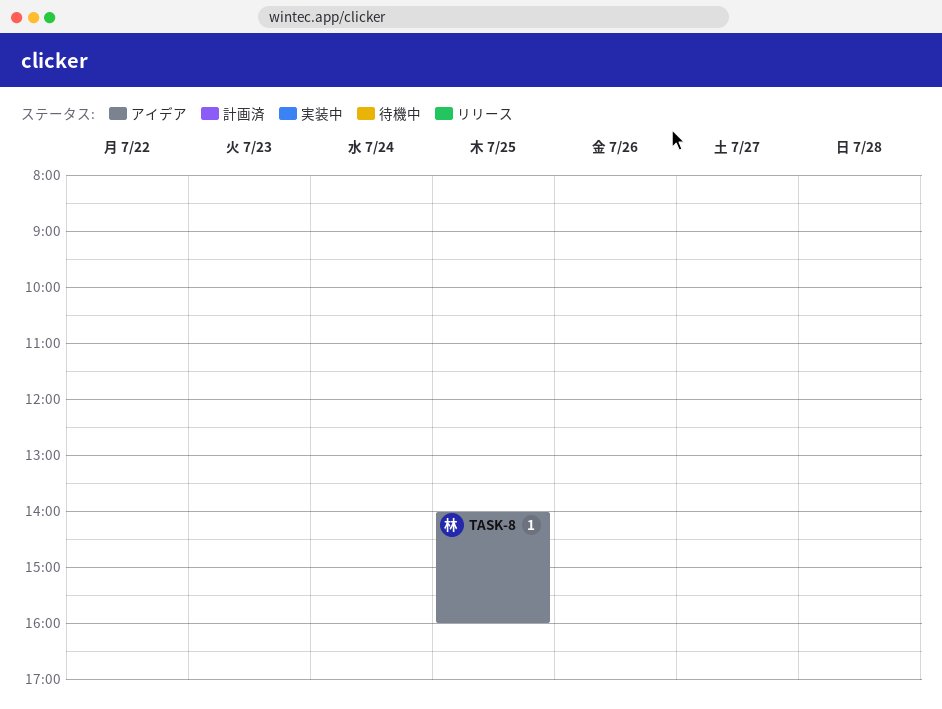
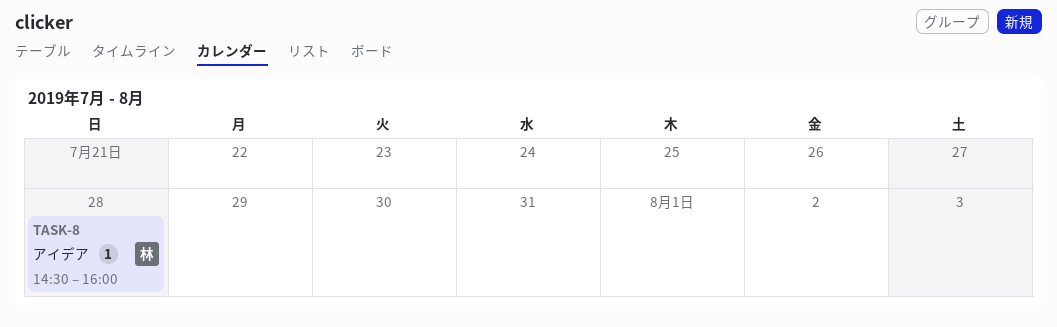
TASK-8, day: Jul 25 -> Jul 28
TASK-8, begins: 14:00 -> 14:30

